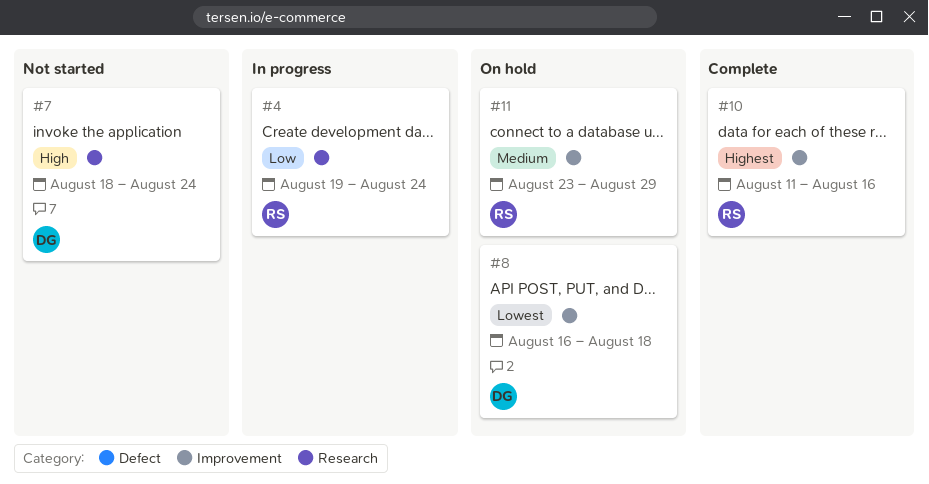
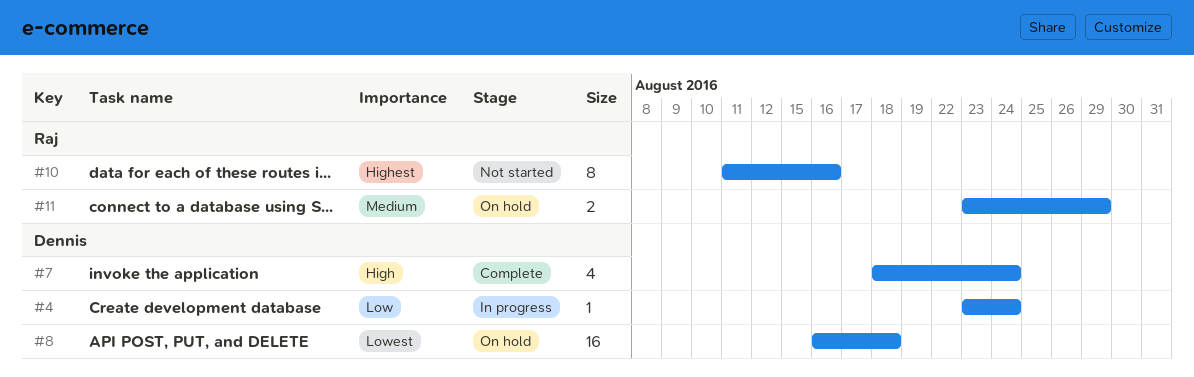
#4, owner: Raj -> Dennis
#4, start: Aug 19 -> Aug 23
#7, status: Not started -> Complete
#10, status: Complete -> Not started

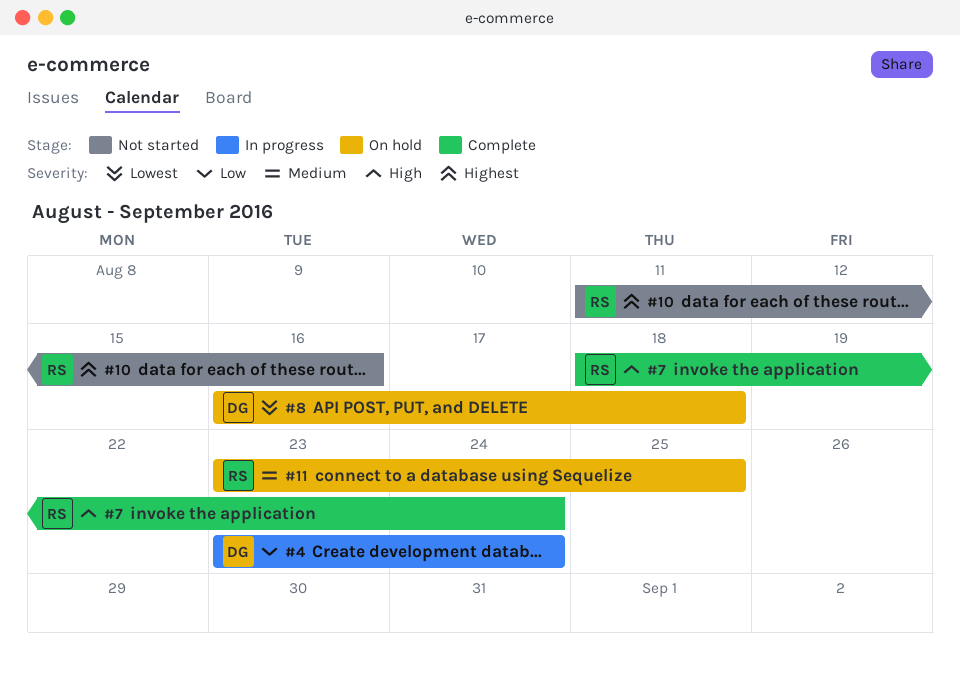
#7, owner: Dennis -> Raj
#11, due: Aug 29 -> Aug 25

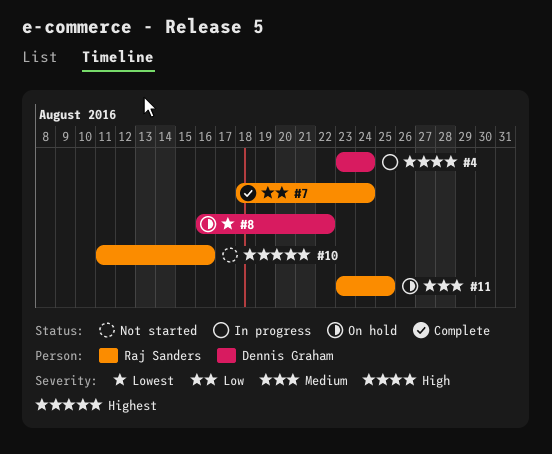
#4, priority: Low -> High
#7, priority: High -> Low
#8, due: Aug 18 -> Aug 22

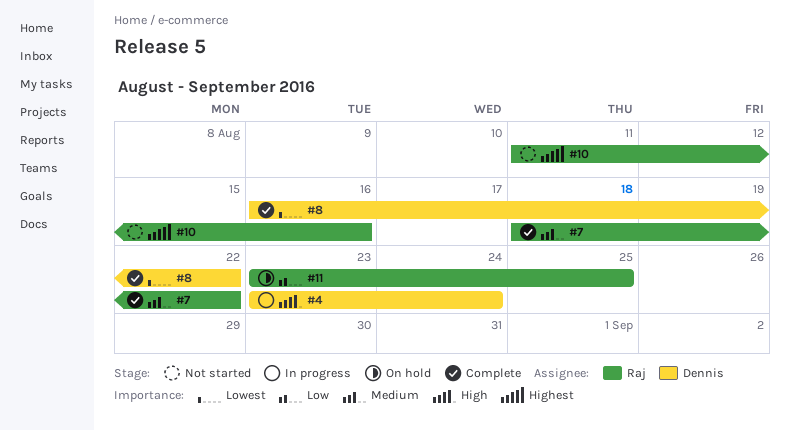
#7, priority: Low -> Medium
#7, due: Aug 24 -> Aug 22
#8, status: On hold -> Complete
#11, priority: Medium -> Low

